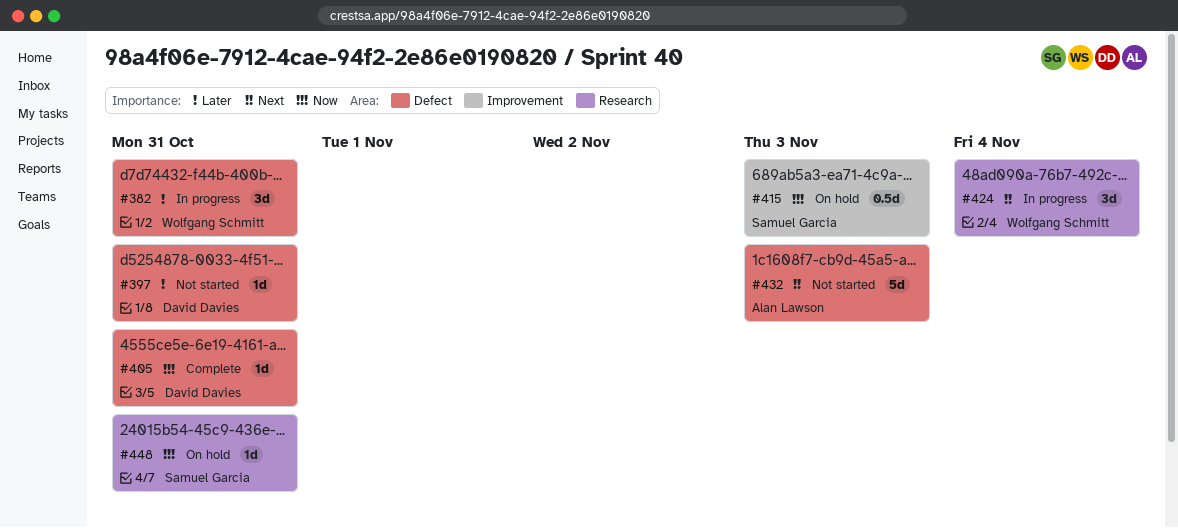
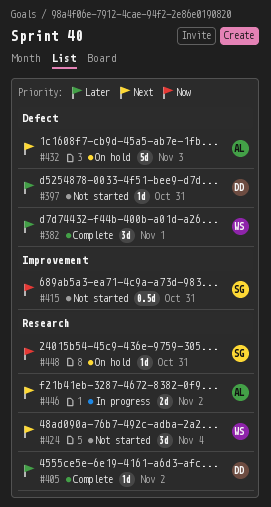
#382, status: In progress -> Complete
#382, due: Oct 31 -> Nov 1
#405, priority: Now -> Later
#405, label: Defect -> Research
#405, due: Oct 31 -> Nov 2
#415, status: On hold -> Not started
#415, due: Nov 3 -> Oct 31
#424, status: In progress -> Not started
#432, status: Not started -> On hold
#446: none -> present

